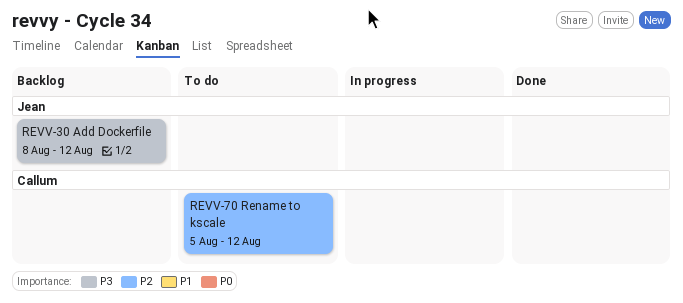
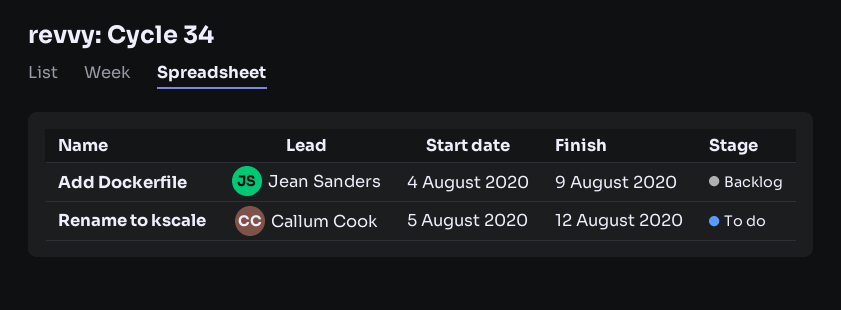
Add Dockerfile, start: Aug 8 -> Aug 4
Add Dockerfile, due: Aug 12 -> Aug 9

